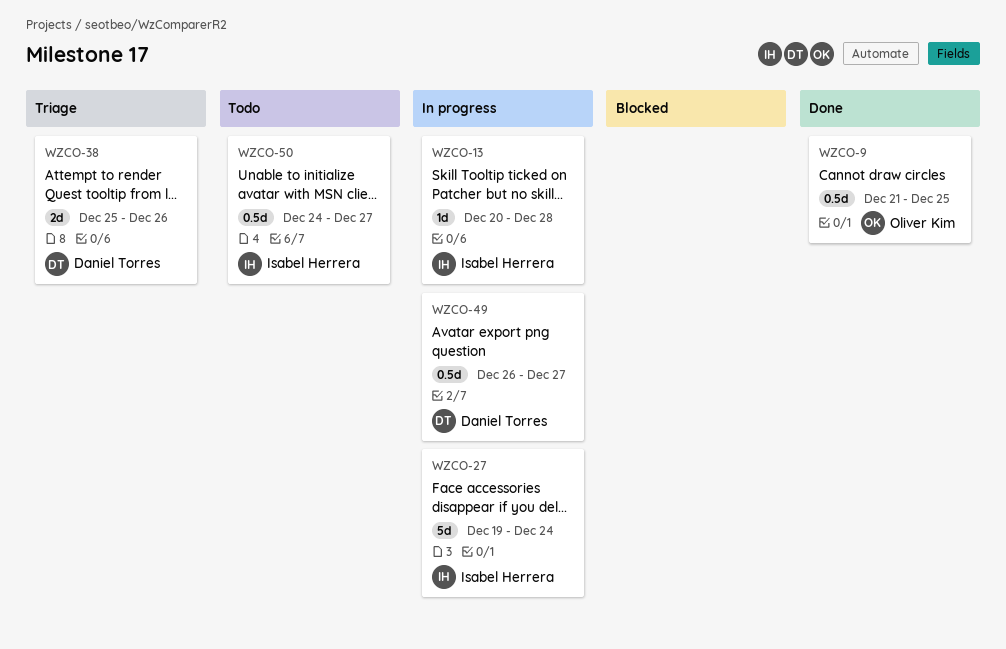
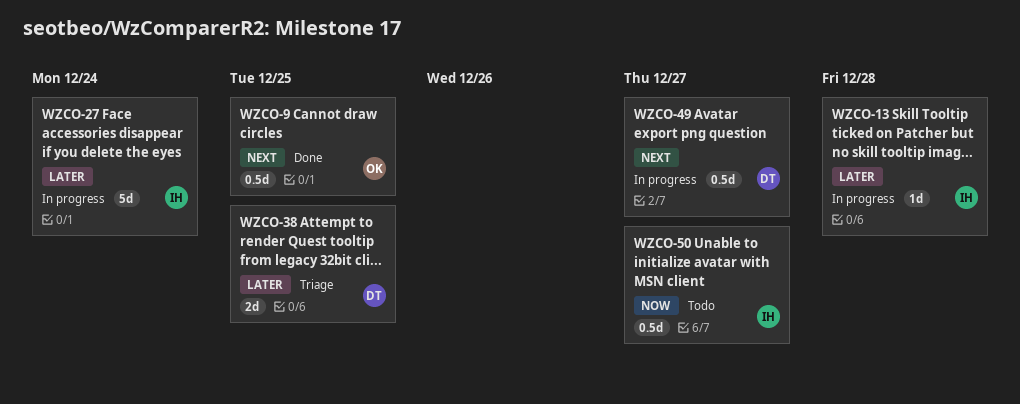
WZCO-38, due: Dec 26 -> Dec 25

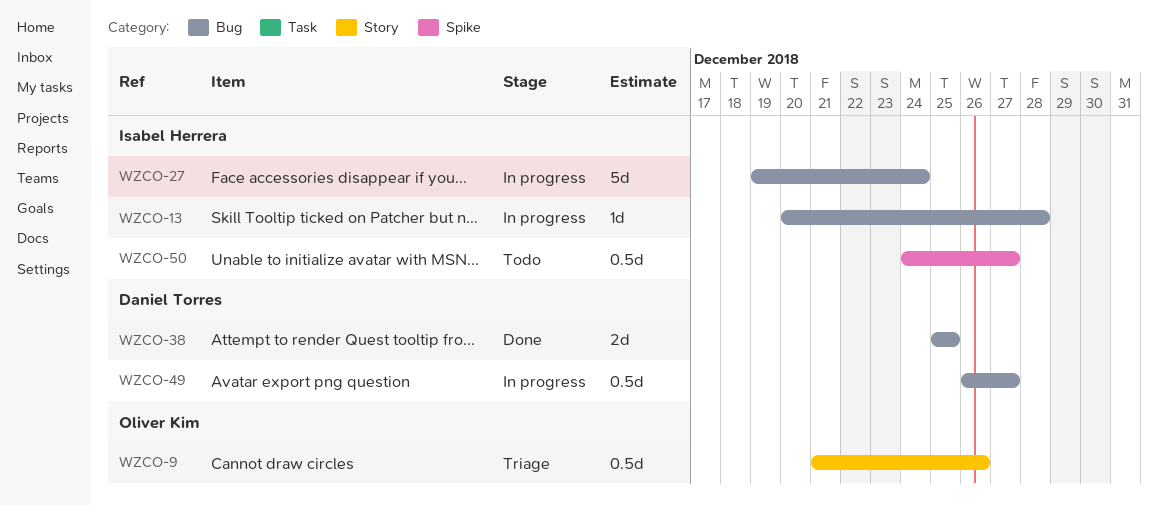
WZCO-9, status: Done -> Triage
WZCO-9, due: Dec 25 -> Dec 26
WZCO-38, status: Triage -> Done

